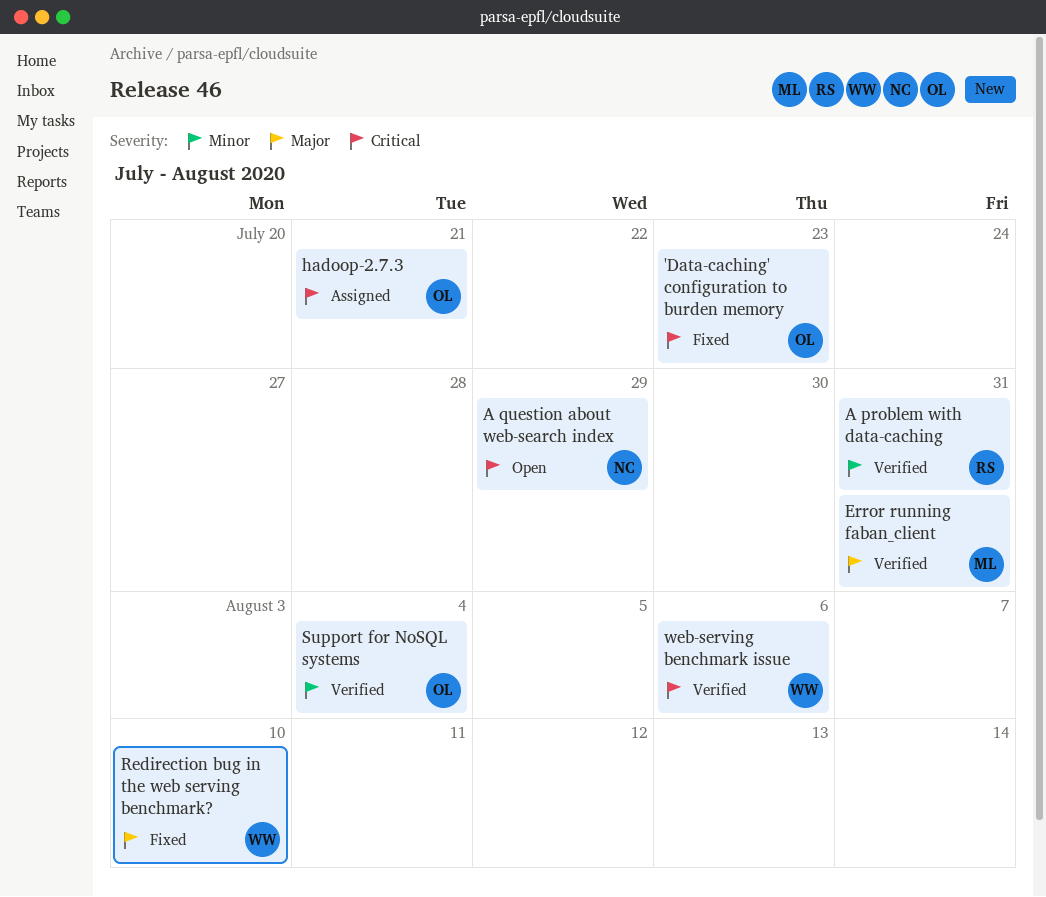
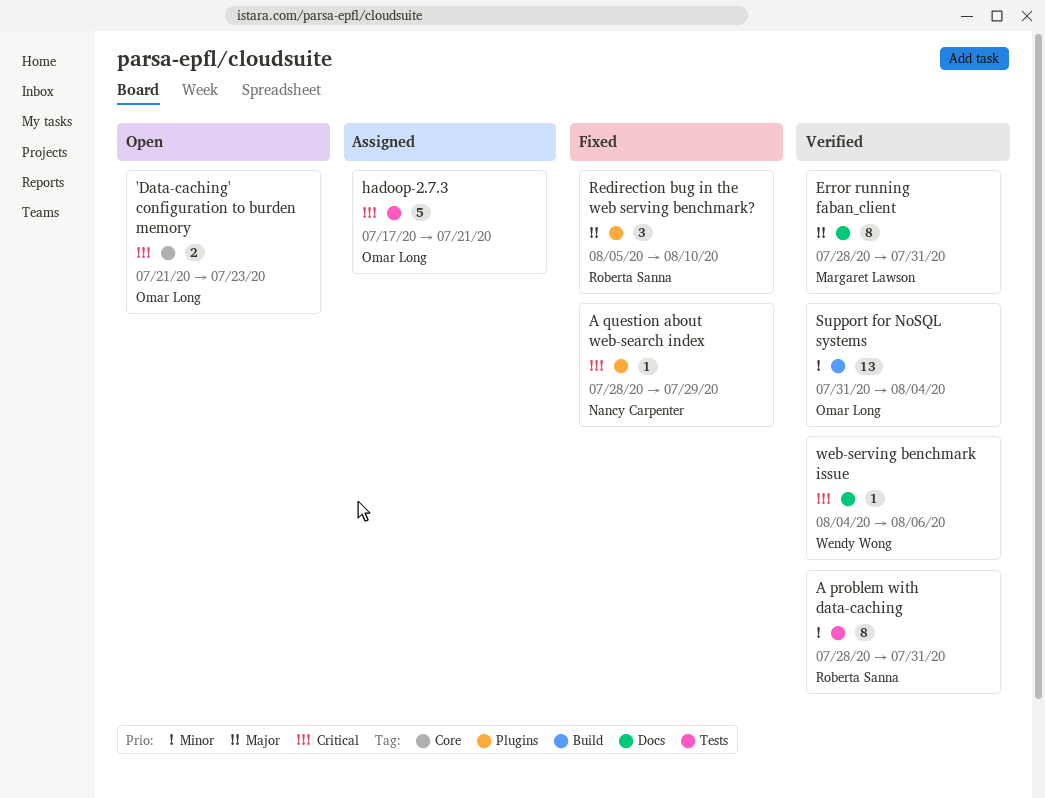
'Data-caching' configuration to burden memory, status: Fixed -> Open
A question about web-search index, status: Open -> Fixed
Redirection bug in the web serving benchmark?, owner: Wendy Wong -> Roberta Sanna

